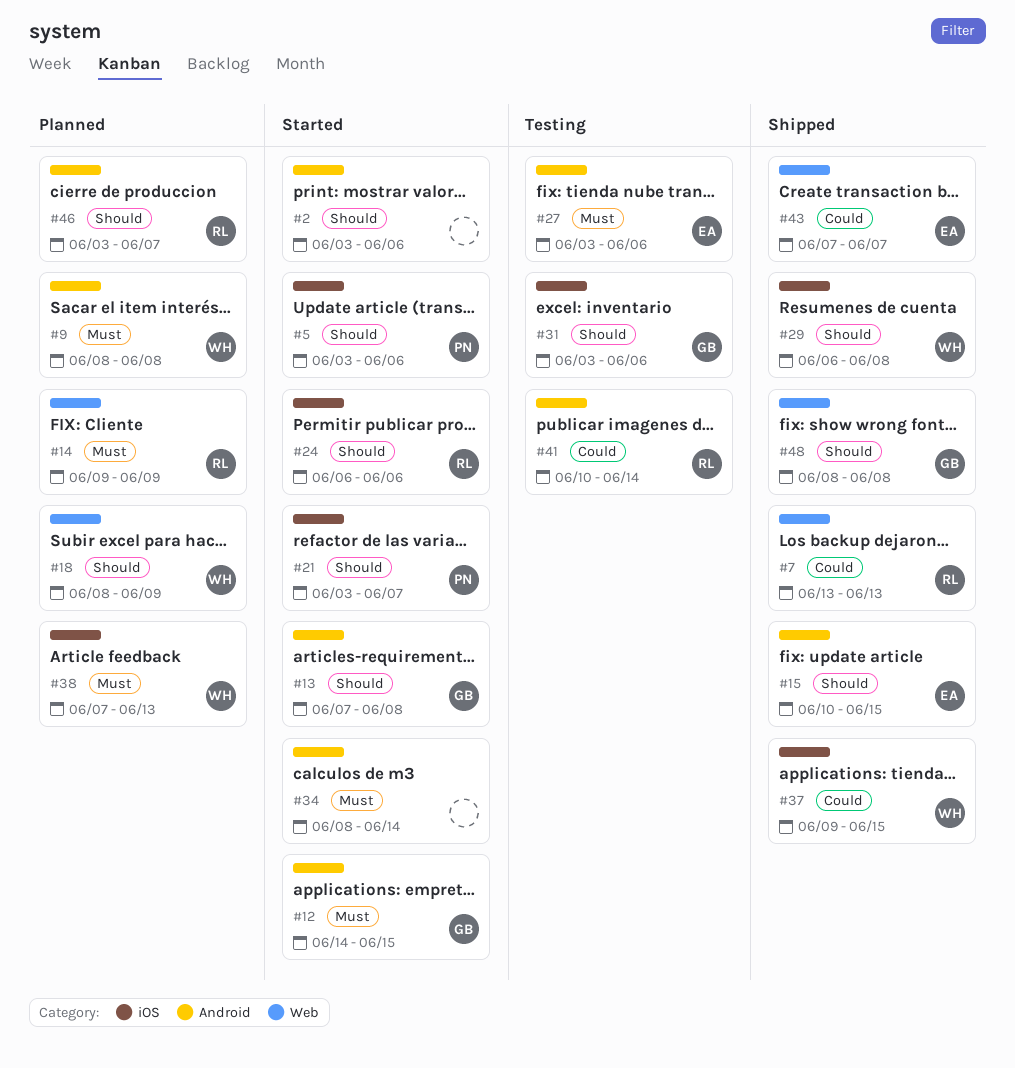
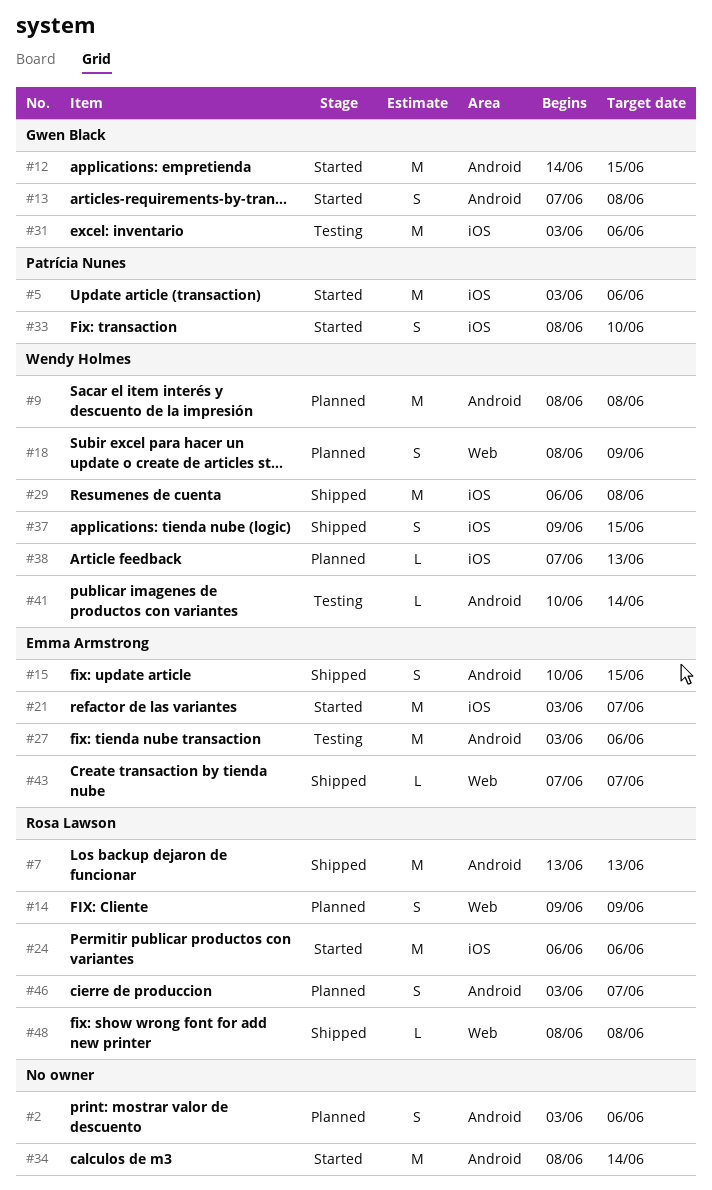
#2, status: Started -> Planned
#7, label: Web -> Android
#21, owner: Patrícia Nunes -> Emma Armstrong
#33: none -> present
#41, owner: Rosa Lawson -> Wendy Holmes
#48, owner: Gwen Black -> Rosa Lawson

